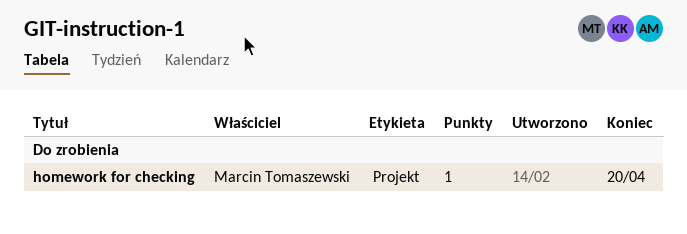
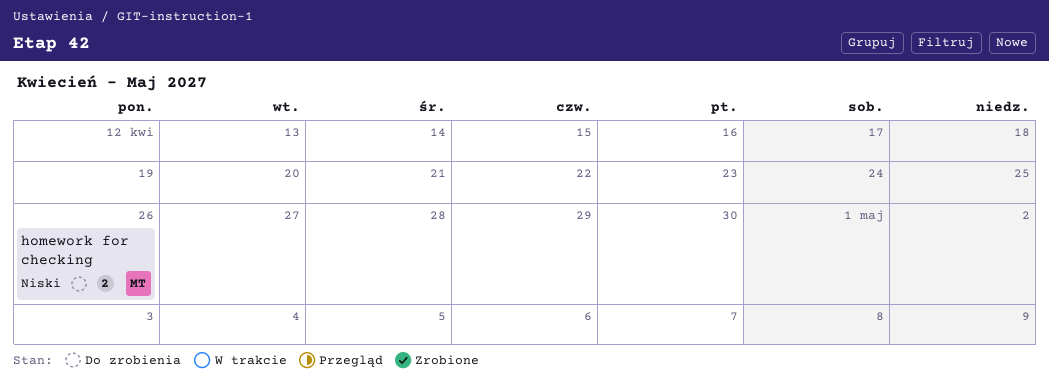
homework for checking, estimate: 1 -> 2
homework for checking, due: Apr 20 -> Apr 26

